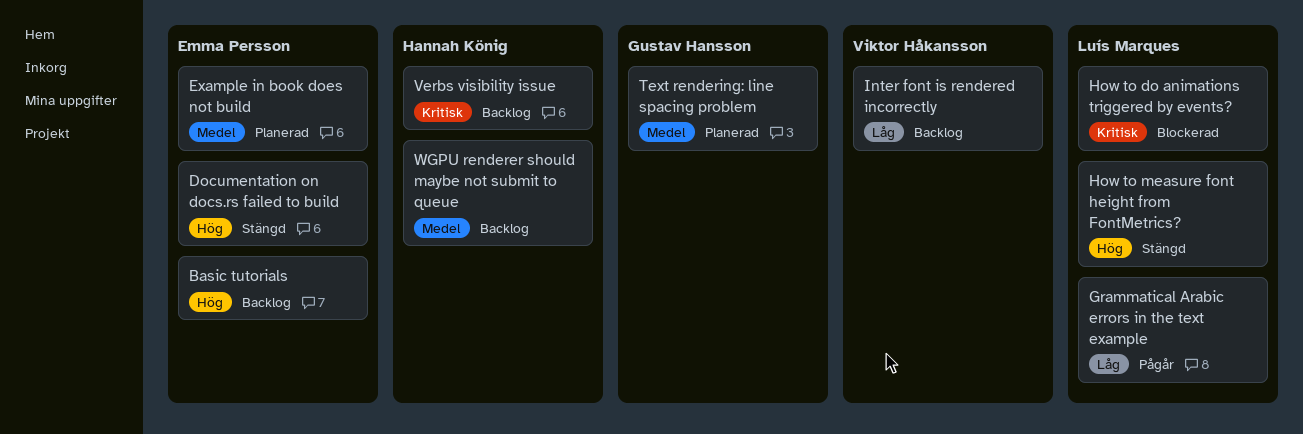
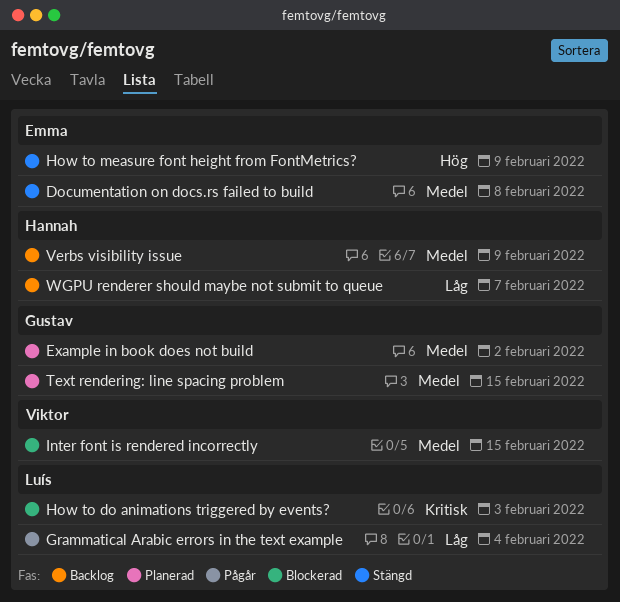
Basic tutorials: present -> none
Documentation on docs.rs failed to build, priority: Hög -> Medel
Example in book does not build, owner: Emma Persson -> Gustav Hansson
How to measure font height from FontMetrics?, owner: Luís Marques -> Emma Persson
Inter font is rendered incorrectly, status: Backlog -> Blockerad
Inter font is rendered incorrectly, priority: Låg -> Medel
Verbs visibility issue, priority: Kritisk -> Medel
WGPU renderer should maybe not submit to queue, priority: Medel -> Låg

